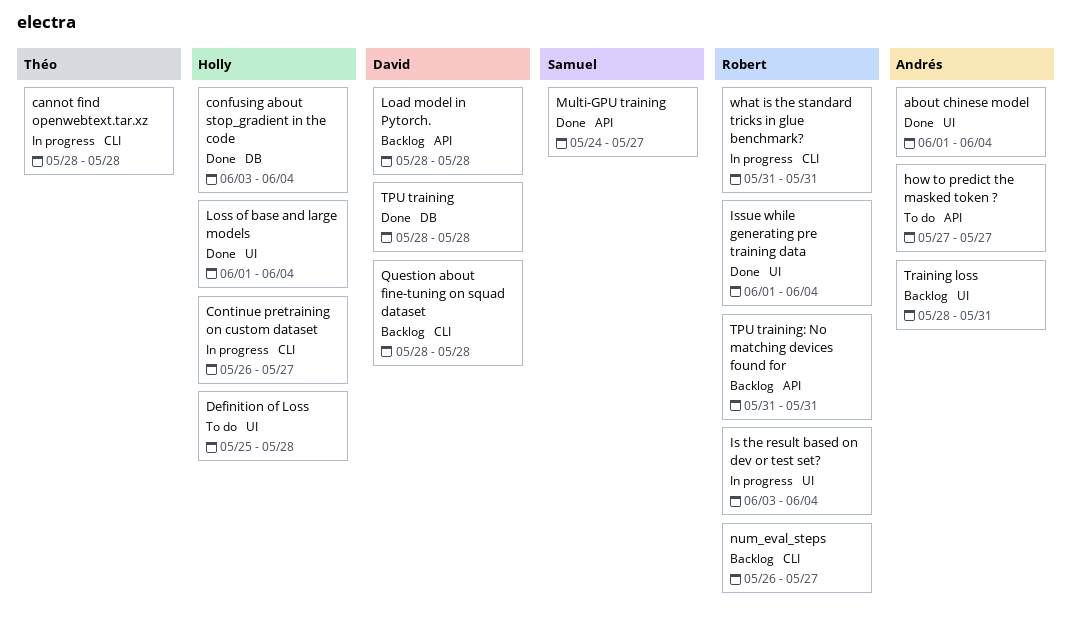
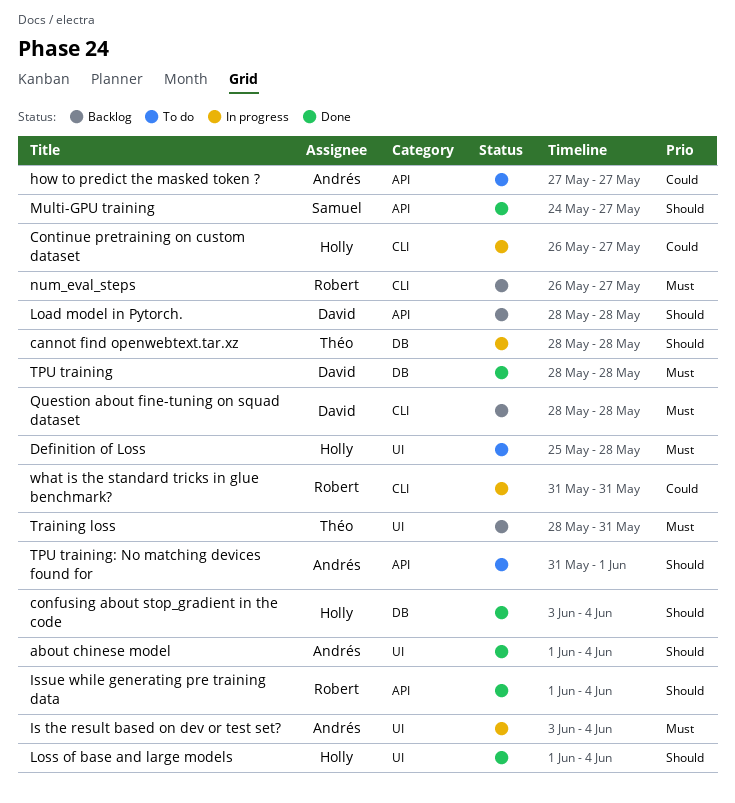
cannot find openwebtext.tar.xz, label: CLI -> DB
Is the result based on dev or test set?, owner: Robert -> Andrés
Issue while generating pre training data, label: UI -> API
TPU training: No matching devices found for, status: Backlog -> To do
TPU training: No matching devices found for, owner: Robert -> Andrés
TPU training: No matching devices found for, due: May 31 -> Jun 1
Training loss, owner: Andrés -> Théo

